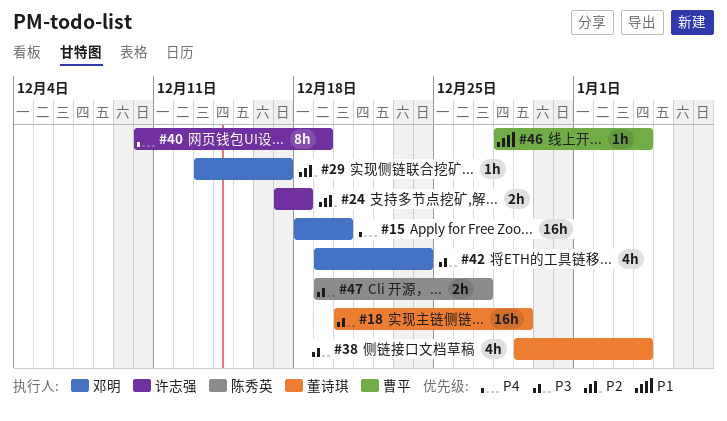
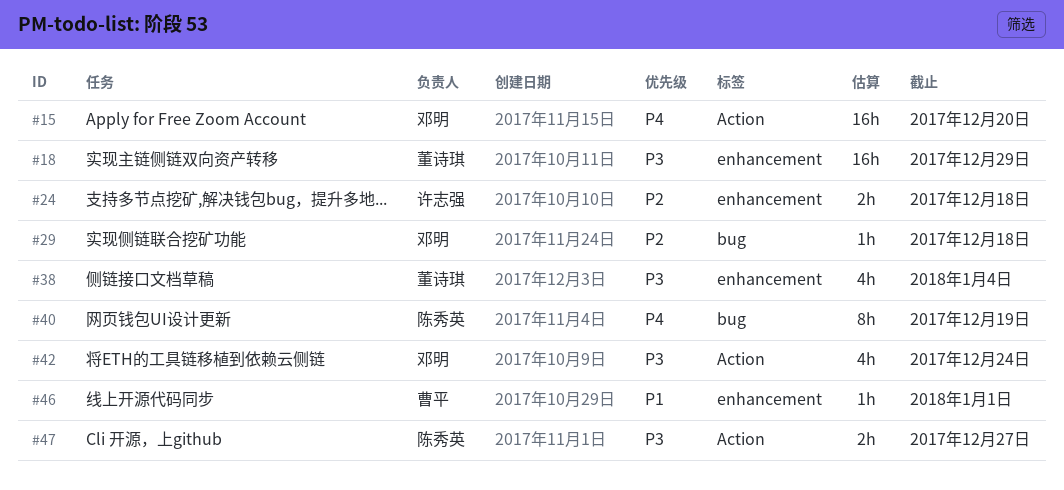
#29, due: Dec 17 -> Dec 18
#40, owner: 许志强 -> 陈秀英
#46, due: Jan 4 -> Jan 1

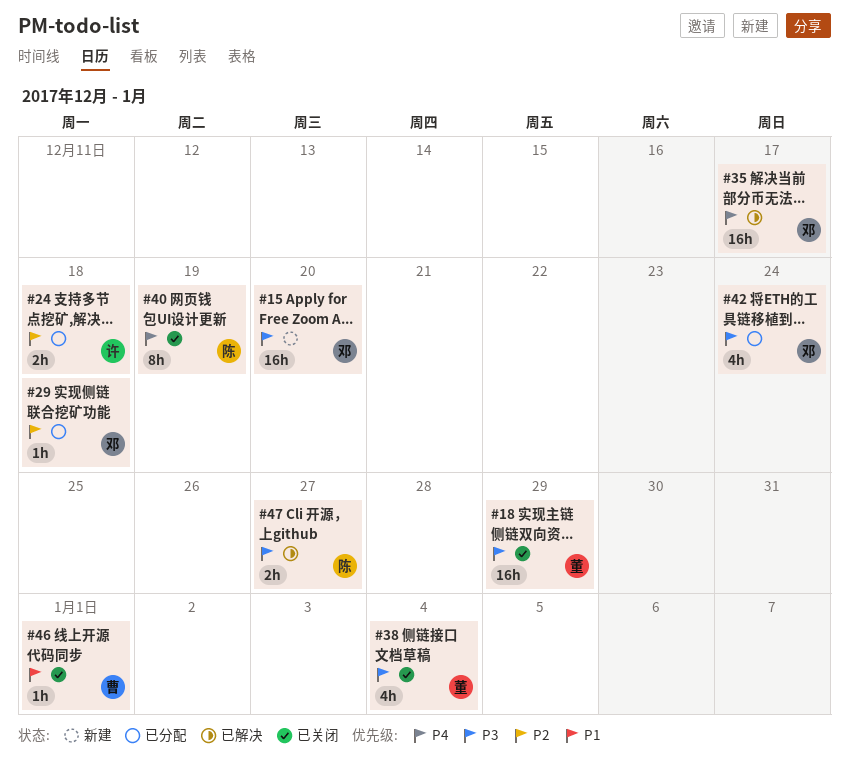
#15, priority: P4 -> P3
#35: none -> present

